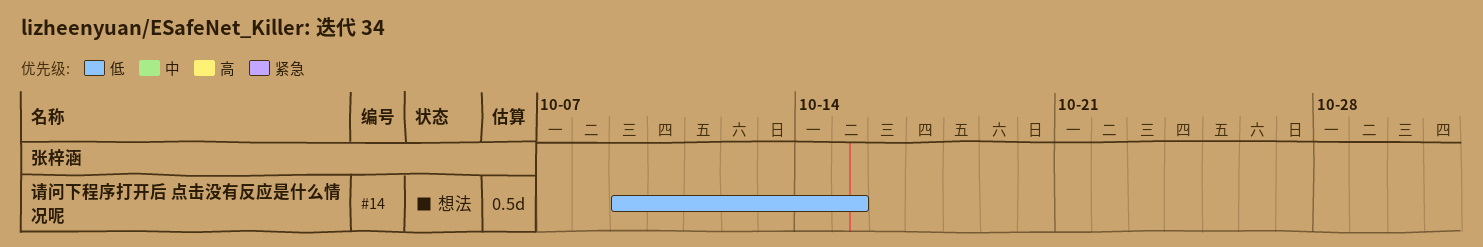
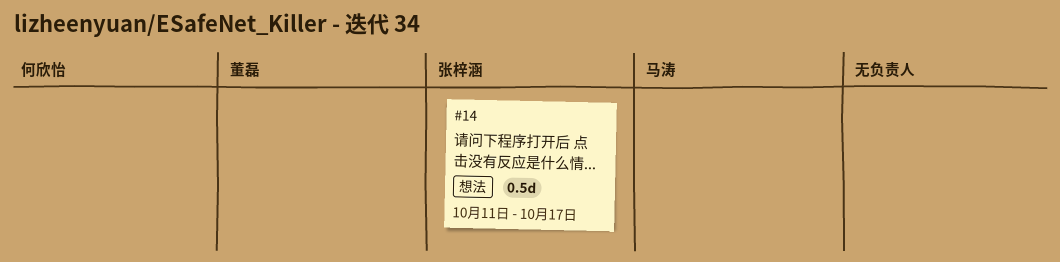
#14, start: Oct 9 -> Oct 11
#14, due: Oct 15 -> Oct 17

